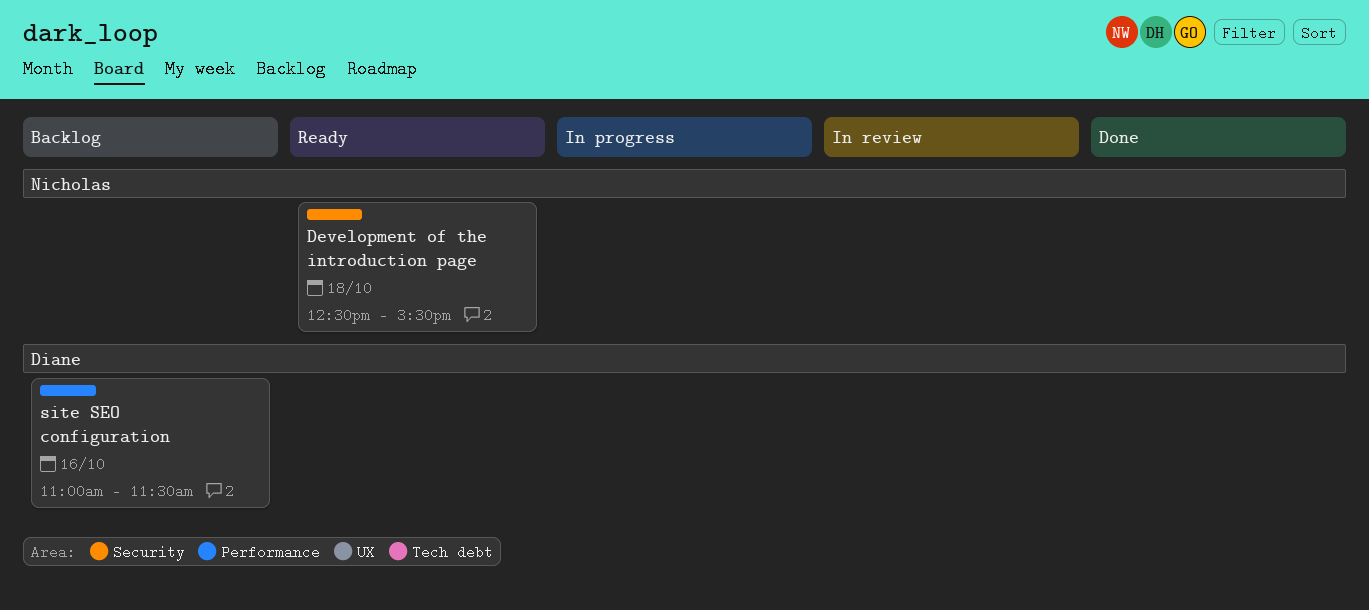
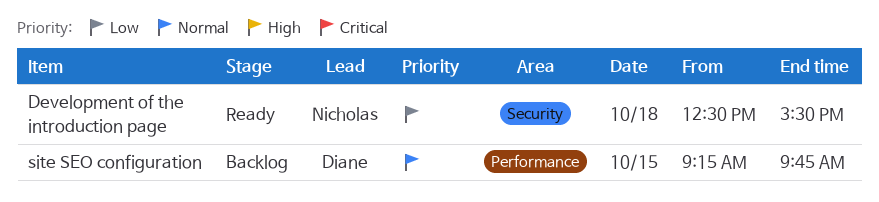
site SEO configuration, day: Oct 16 -> Oct 15
site SEO configuration, begins: 11:00 -> 09:15
site SEO configuration, ends: 11:30 -> 09:45

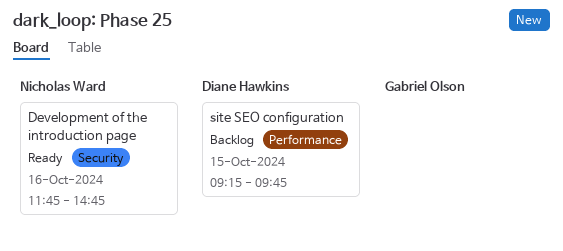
Development of the introduction page, day: Oct 18 -> Oct 16
Development of the introduction page, begins: 12:30 -> 11:45
Development of the introduction page, ends: 15:30 -> 14:45

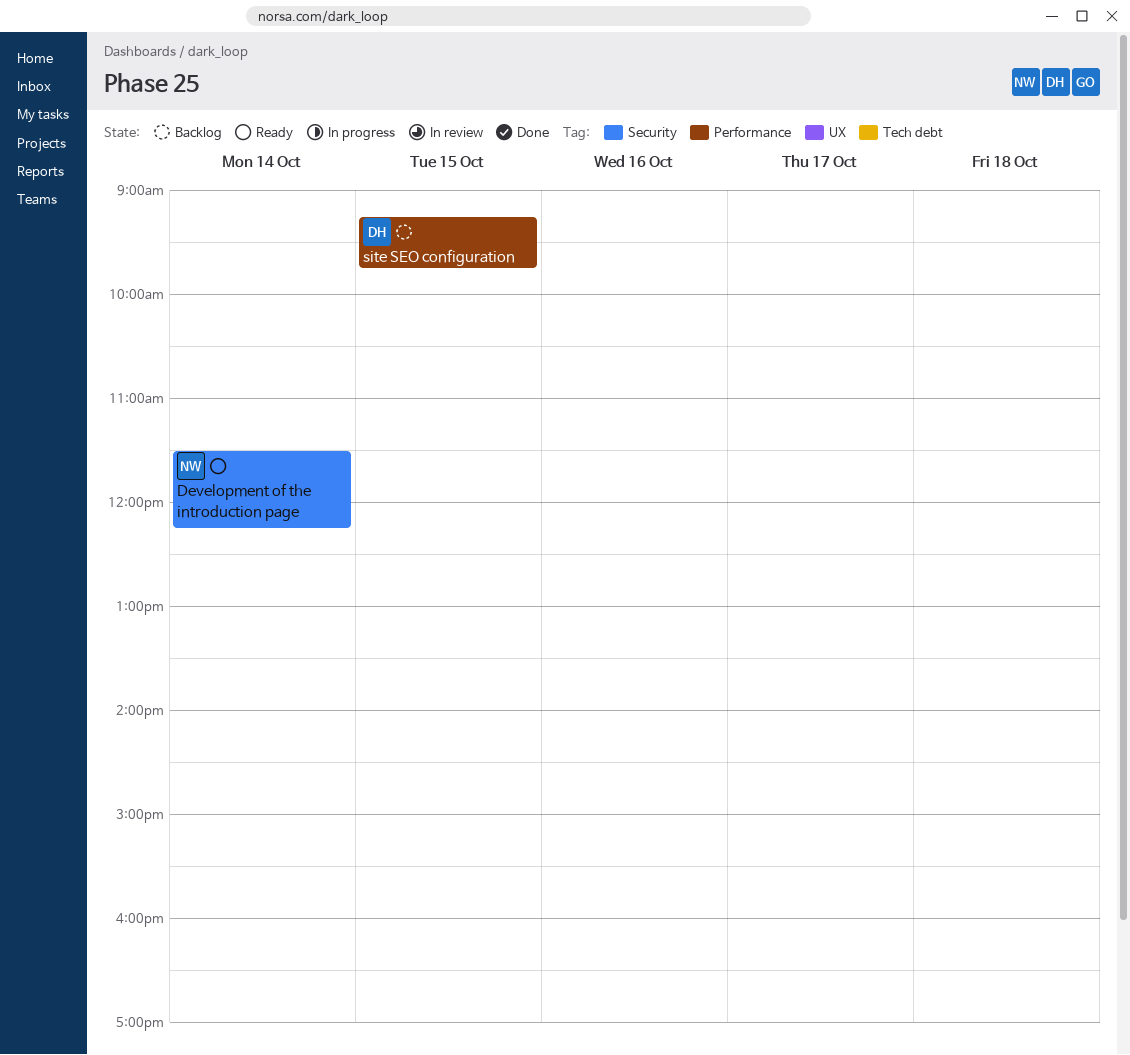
Development of the introduction page, day: Oct 16 -> Oct 14
Development of the introduction page, begins: 11:45 -> 11:30
Development of the introduction page, ends: 14:45 -> 12:15

